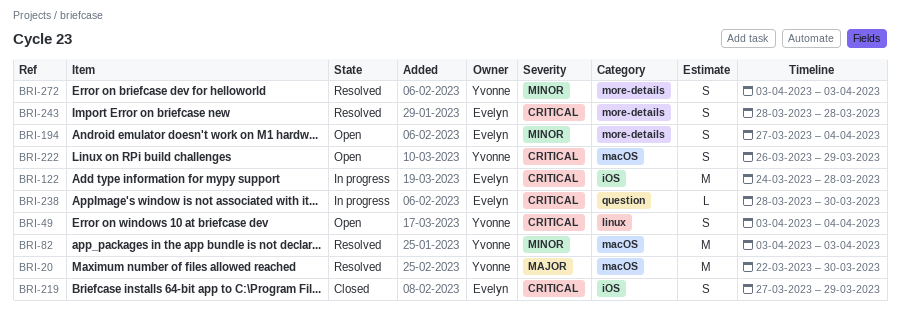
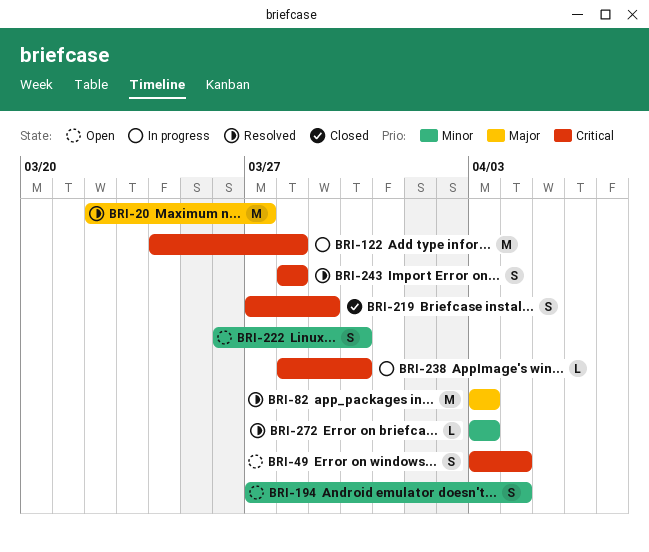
BRI-20, due: Mar 30 -> Mar 27
BRI-82, priority: Minor -> Major
BRI-222, priority: Critical -> Minor
BRI-222, due: Mar 29 -> Mar 30
BRI-272, estimate: S -> L

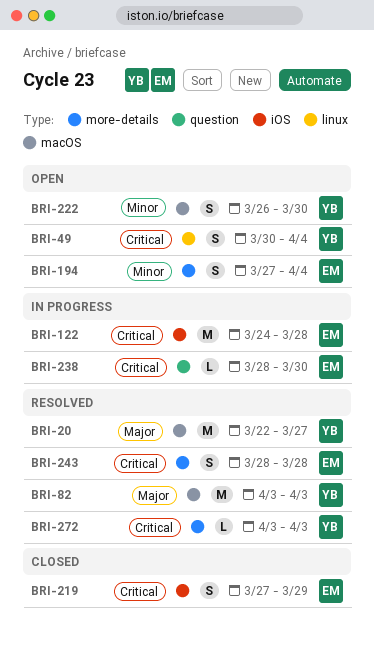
BRI-49, start: Apr 3 -> Mar 30
BRI-272, priority: Minor -> Critical

